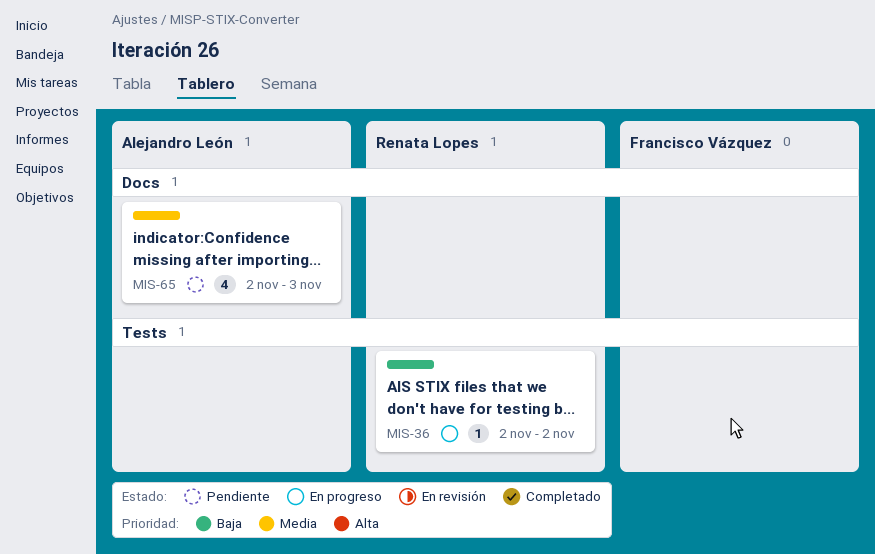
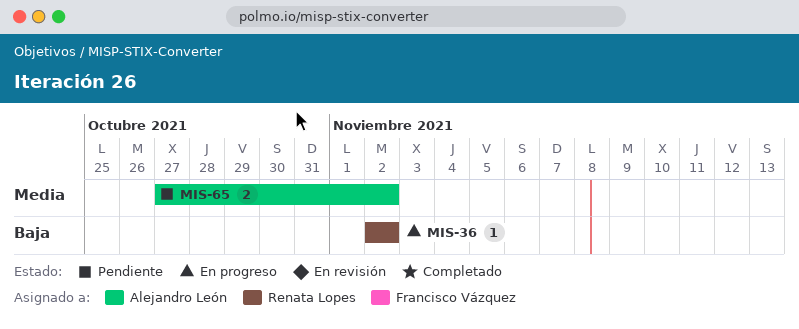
MIS-65, estimate: 4 -> 2
MIS-65, start: Nov 2 -> Oct 27
MIS-65, due: Nov 3 -> Nov 2

